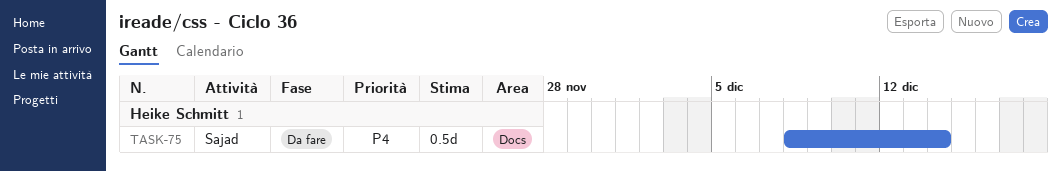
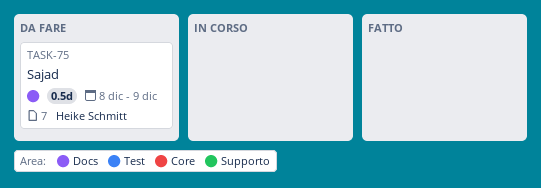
TASK-75, due: Dec 14 -> Dec 9

